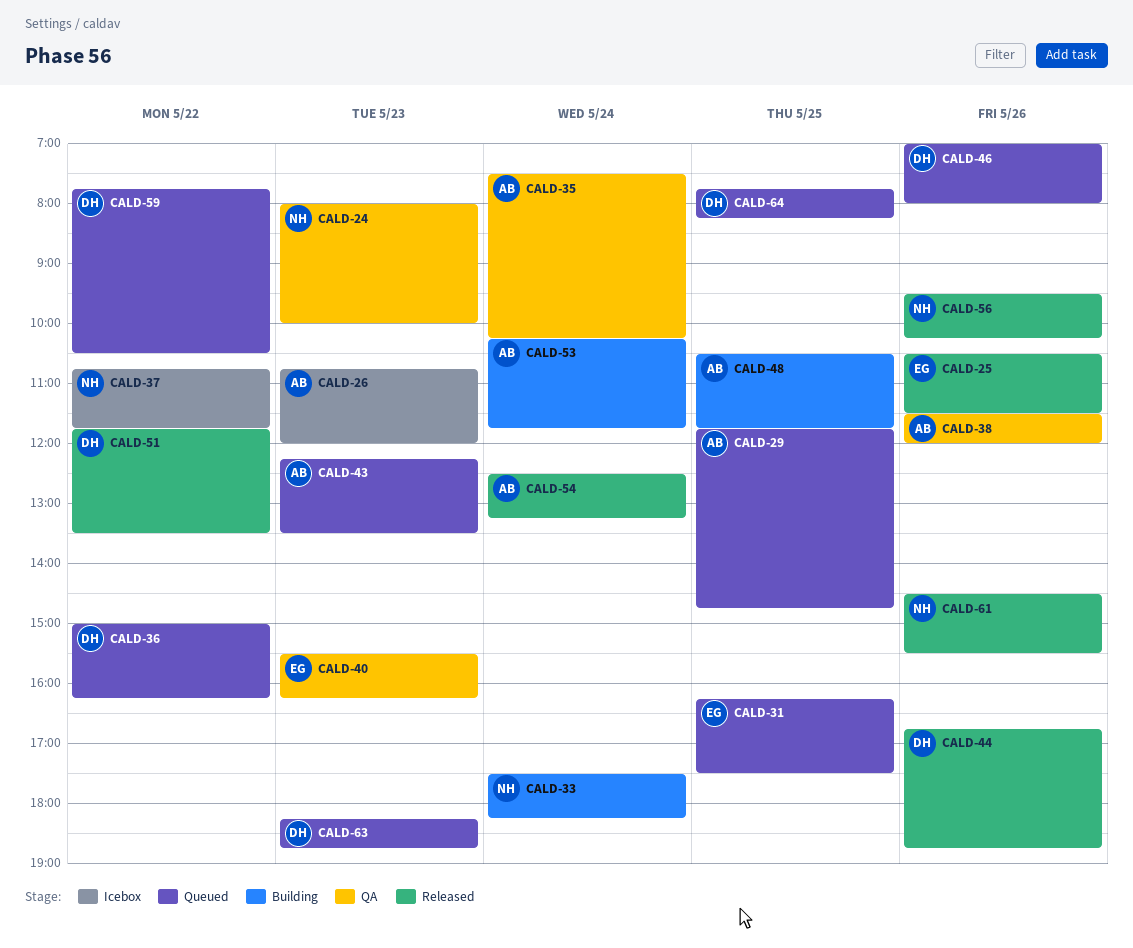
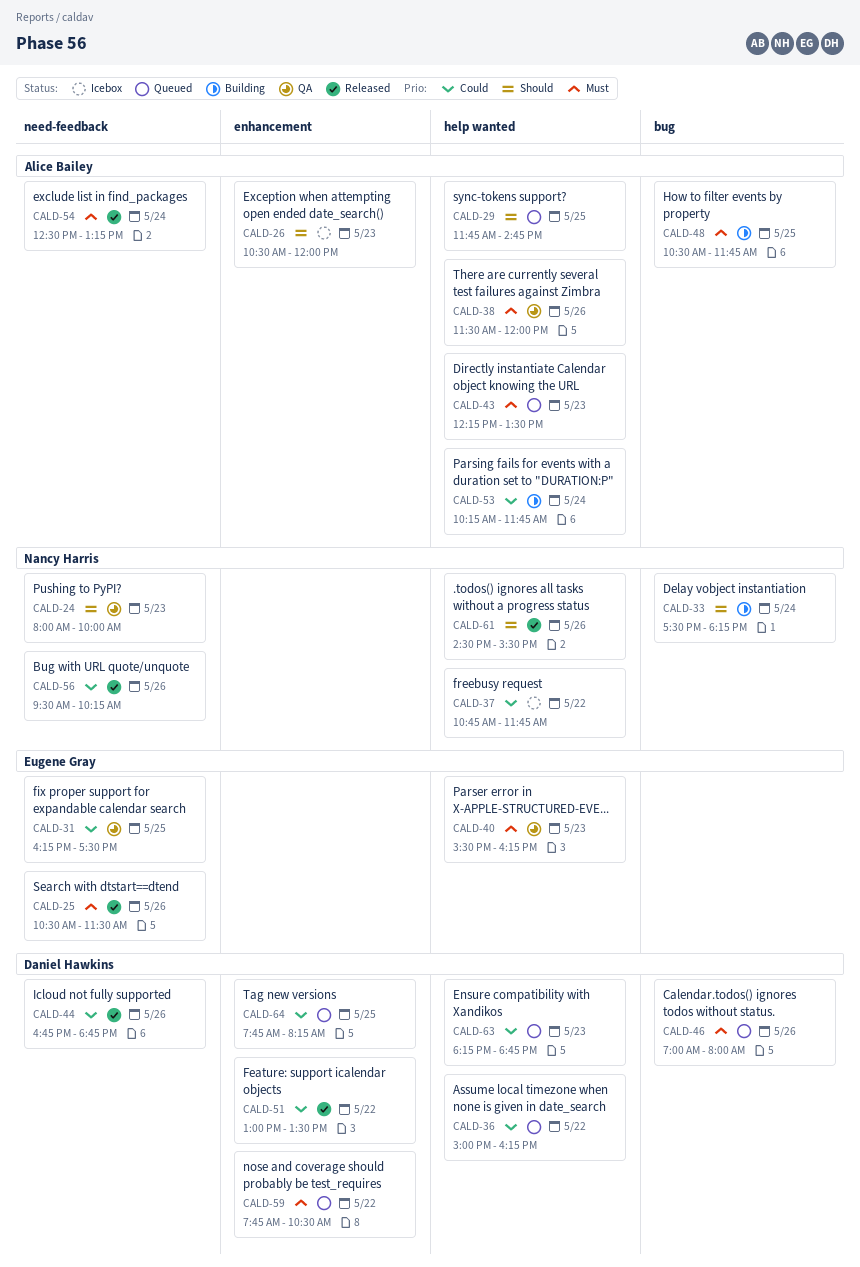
CALD-26, begins: 10:45 -> 10:30
CALD-31, status: Queued -> QA
CALD-35: present -> none
CALD-51, begins: 11:45 -> 13:00

